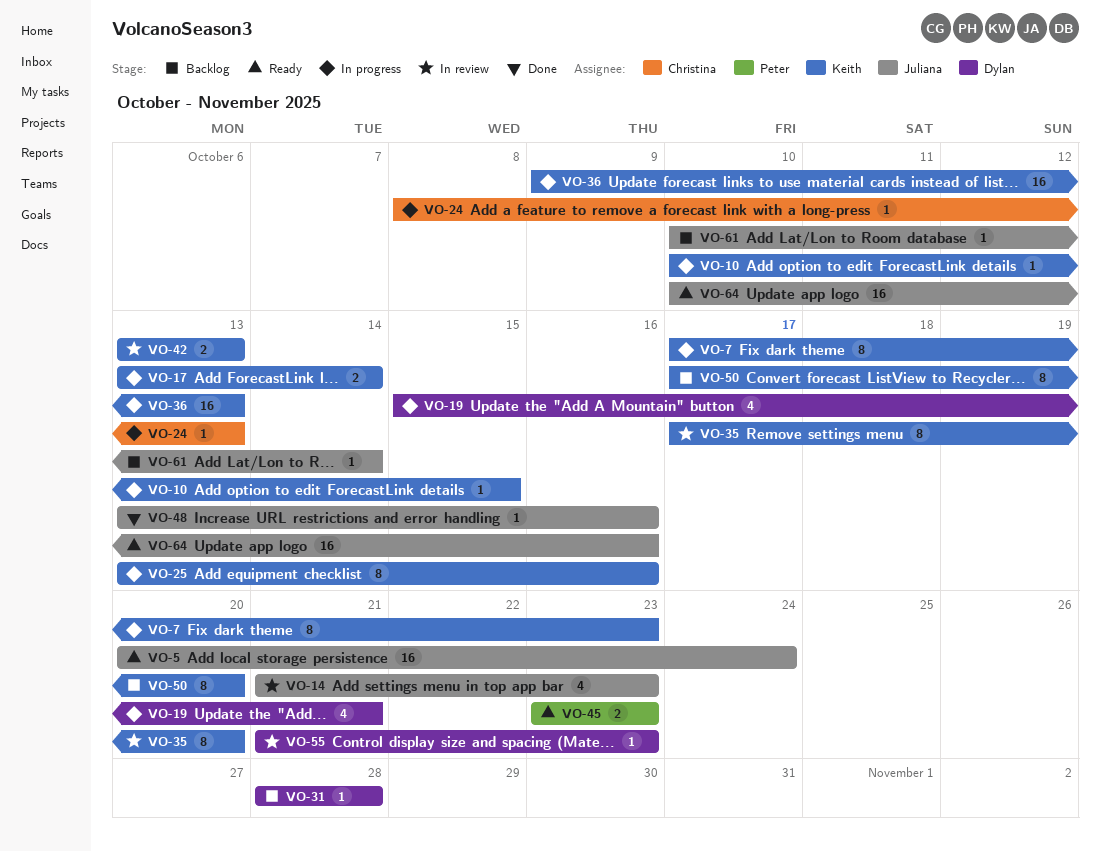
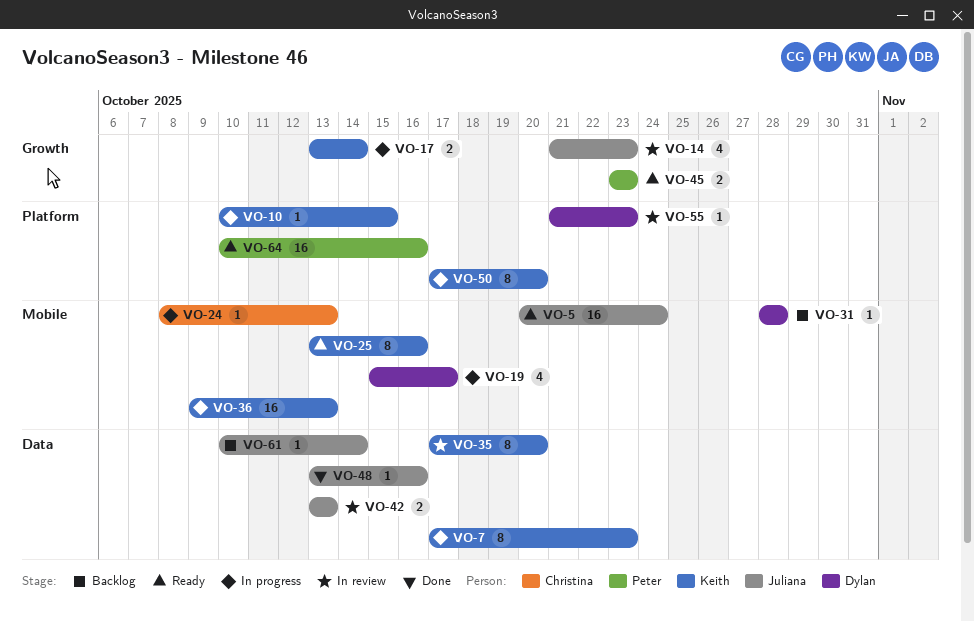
VO-19, due: Oct 21 -> Oct 17
VO-25, status: In progress -> Ready
VO-42, owner: Keith -> Juliana
VO-50, status: Backlog -> In progress
VO-64, owner: Juliana -> Peter

